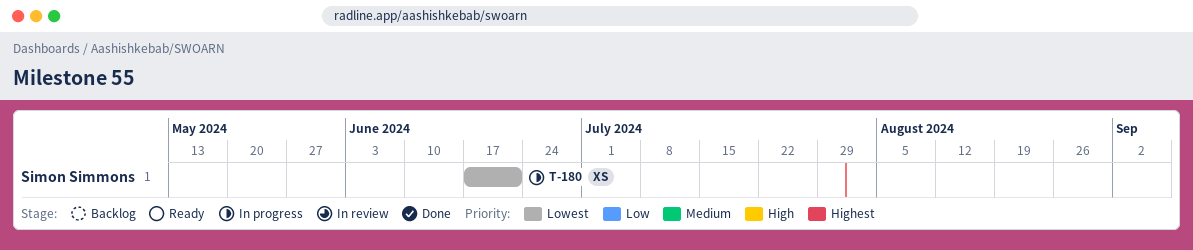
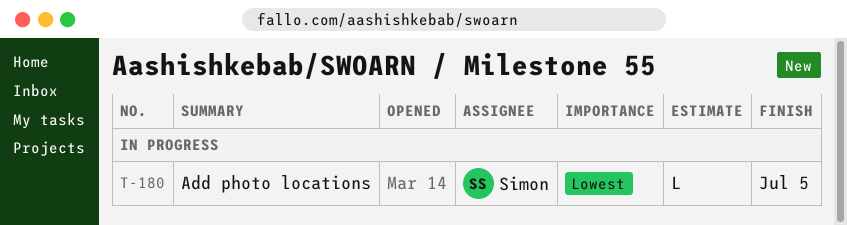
T-180, estimate: XS -> L
T-180, due: Jun 21 -> Jul 5

